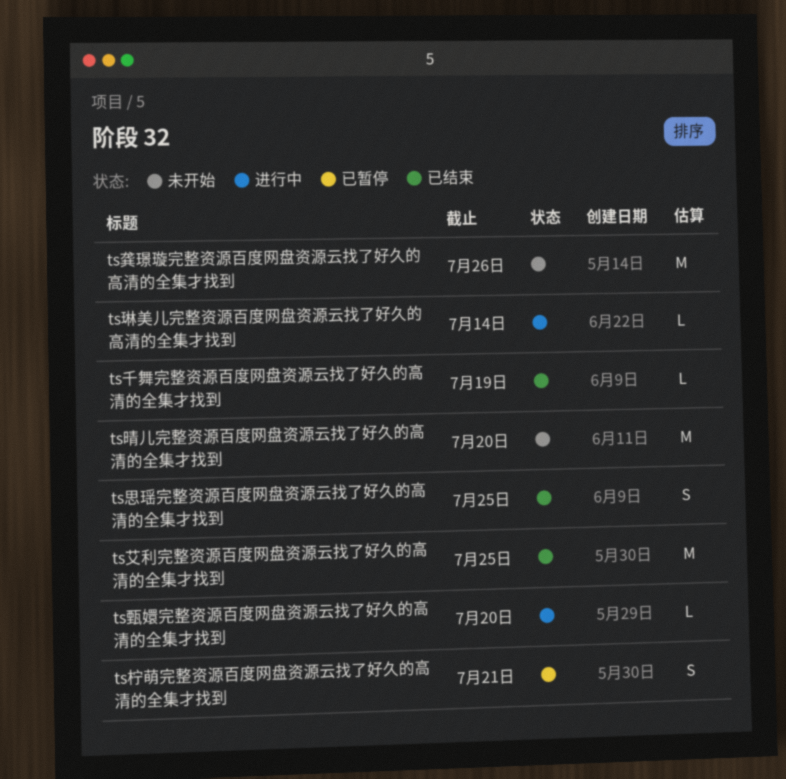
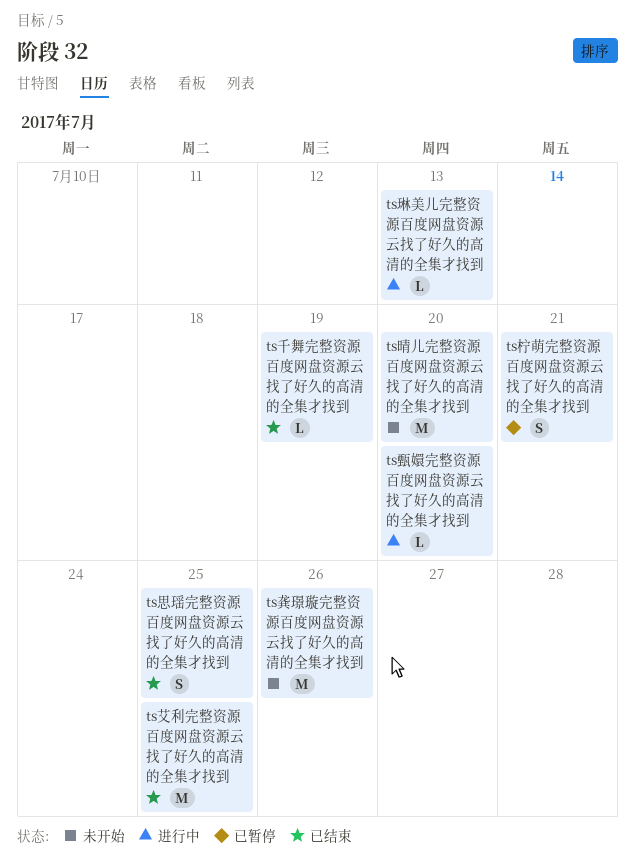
ts琳美儿完整资源百度网盘资源云找了好久的高清的全集才找到, due: Jul 14 -> Jul 13

